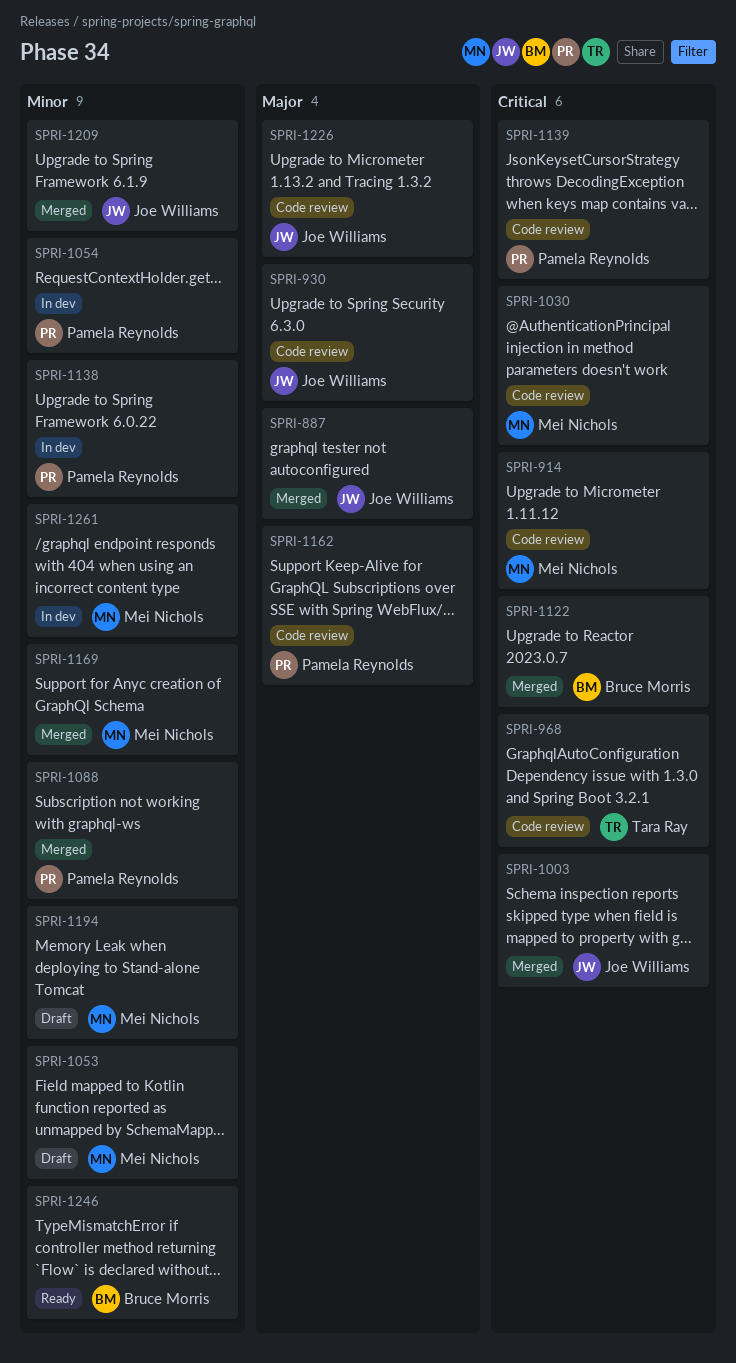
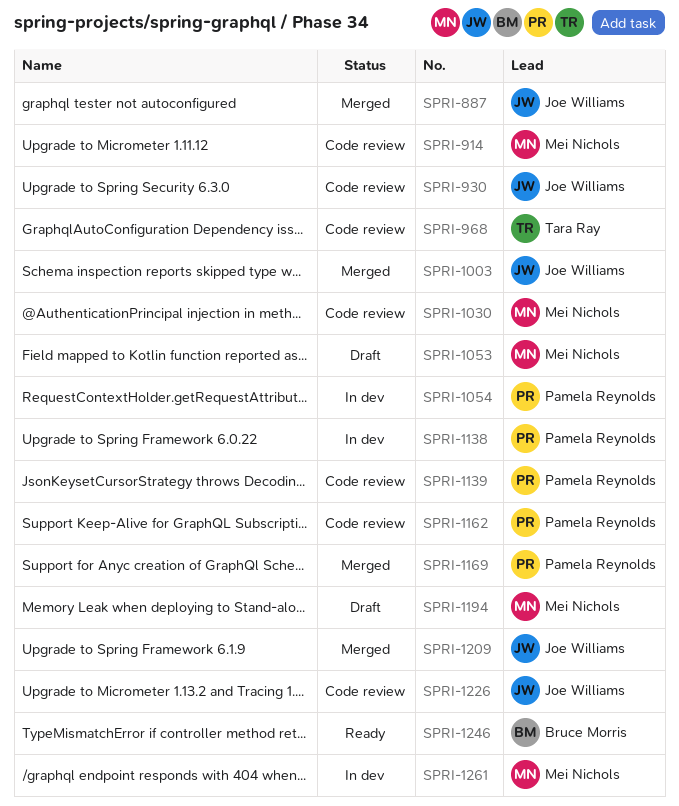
SPRI-1088: present -> none
SPRI-1122: present -> none
SPRI-1169, owner: Mei Nichols -> Pamela Reynolds

